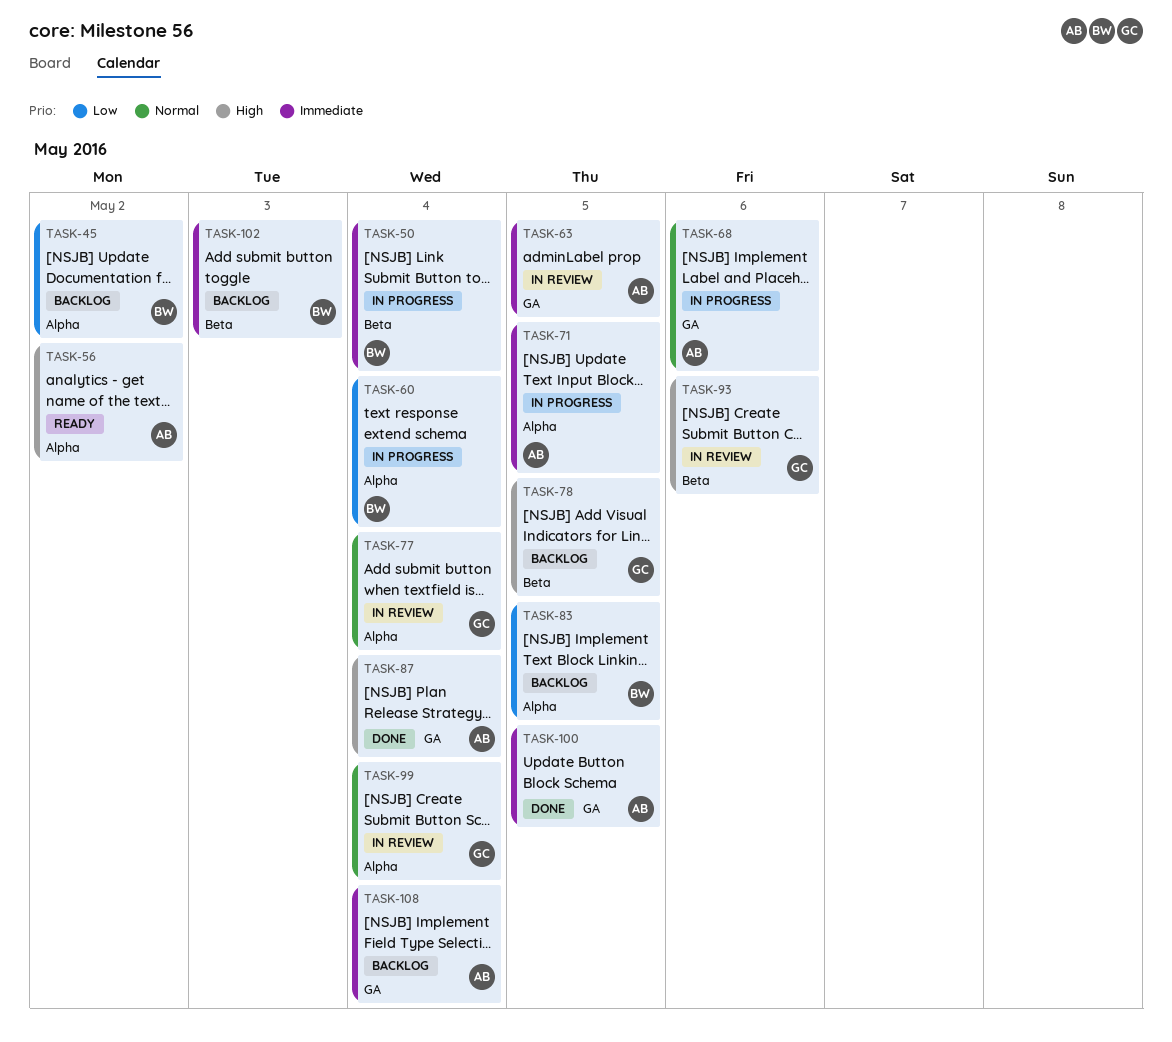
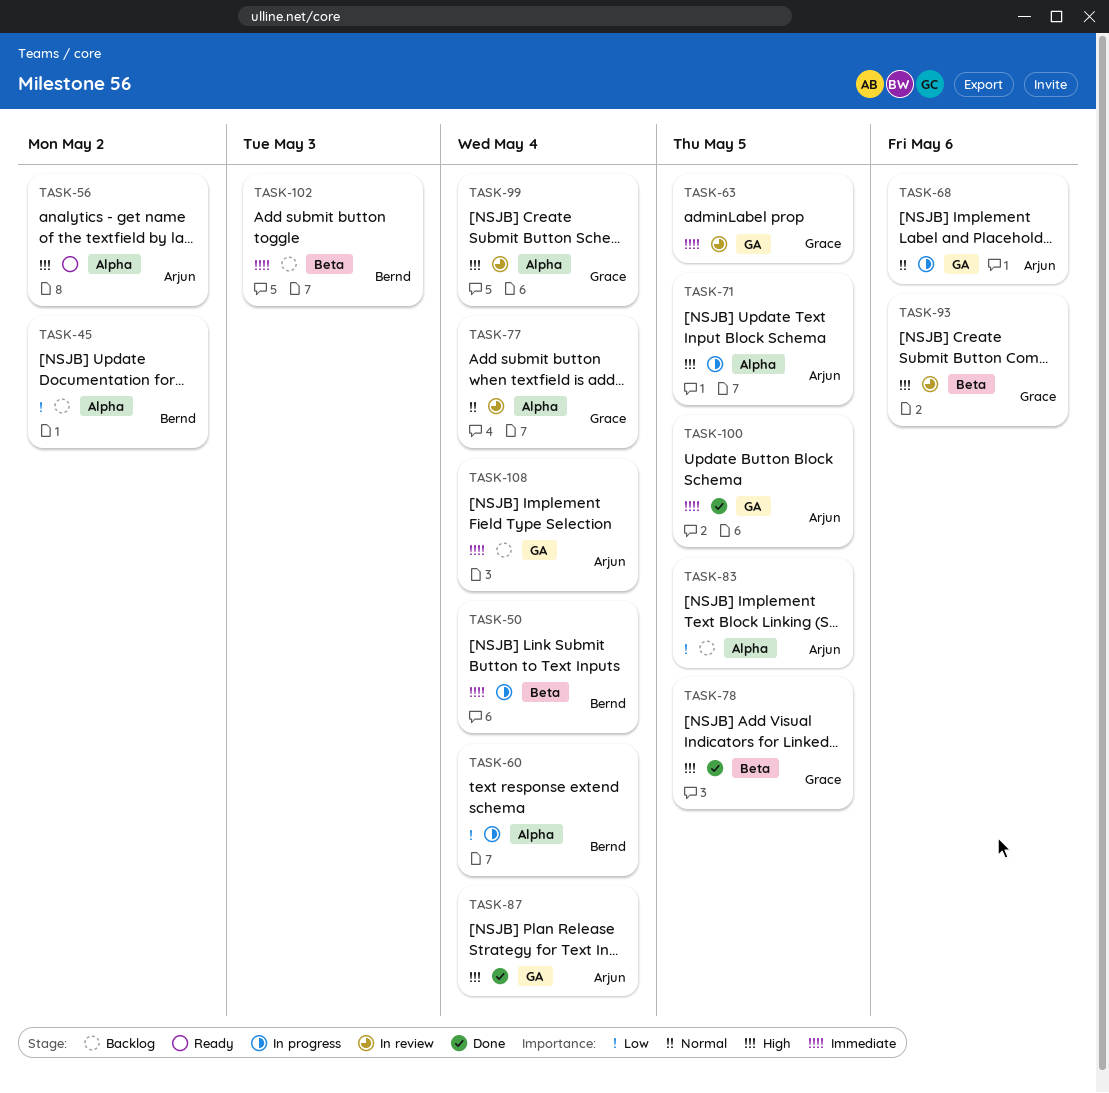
TASK-63, owner: Arjun -> Grace
TASK-71, priority: Immediate -> High
TASK-78, status: Backlog -> Done
TASK-83, owner: Bernd -> Arjun
TASK-99, priority: Normal -> High

